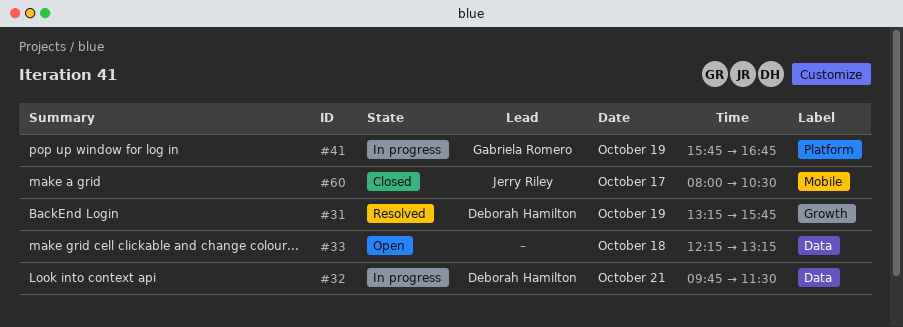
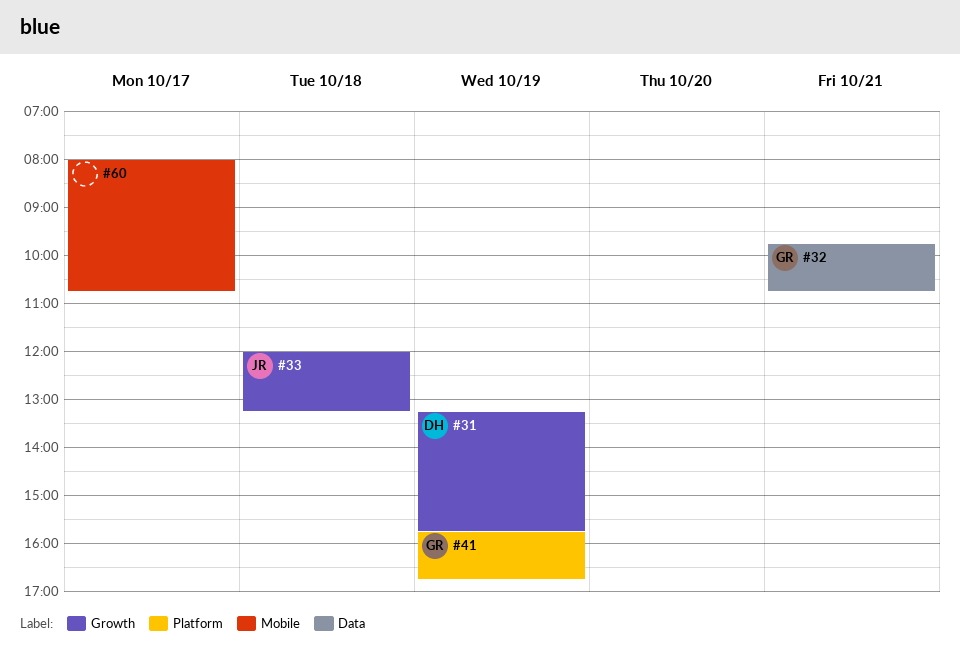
#32, owner: Deborah Hamilton -> Gabriela Romero
#32, ends: 11:30 -> 10:45
#33, owner: none -> Jerry Riley
#33, label: Data -> Growth
#33, begins: 12:15 -> 12:00
#60, owner: Jerry Riley -> none
#60, ends: 10:30 -> 10:45

